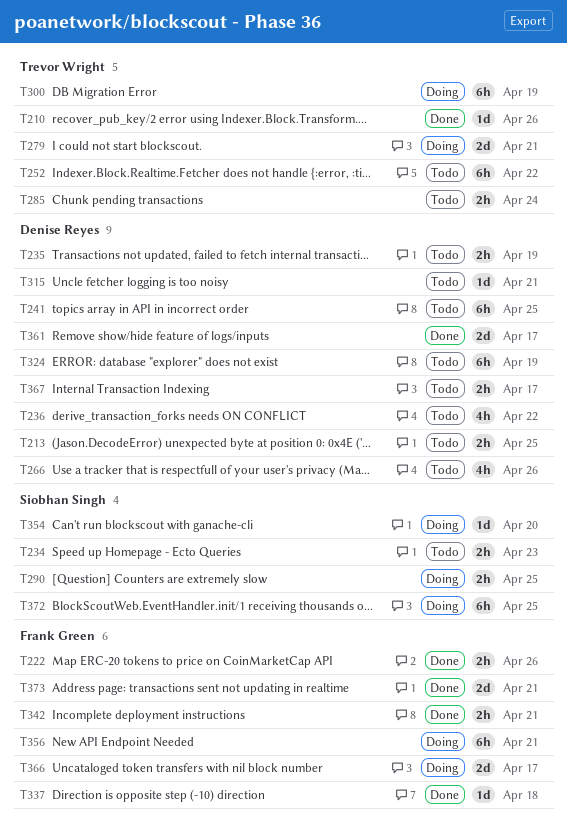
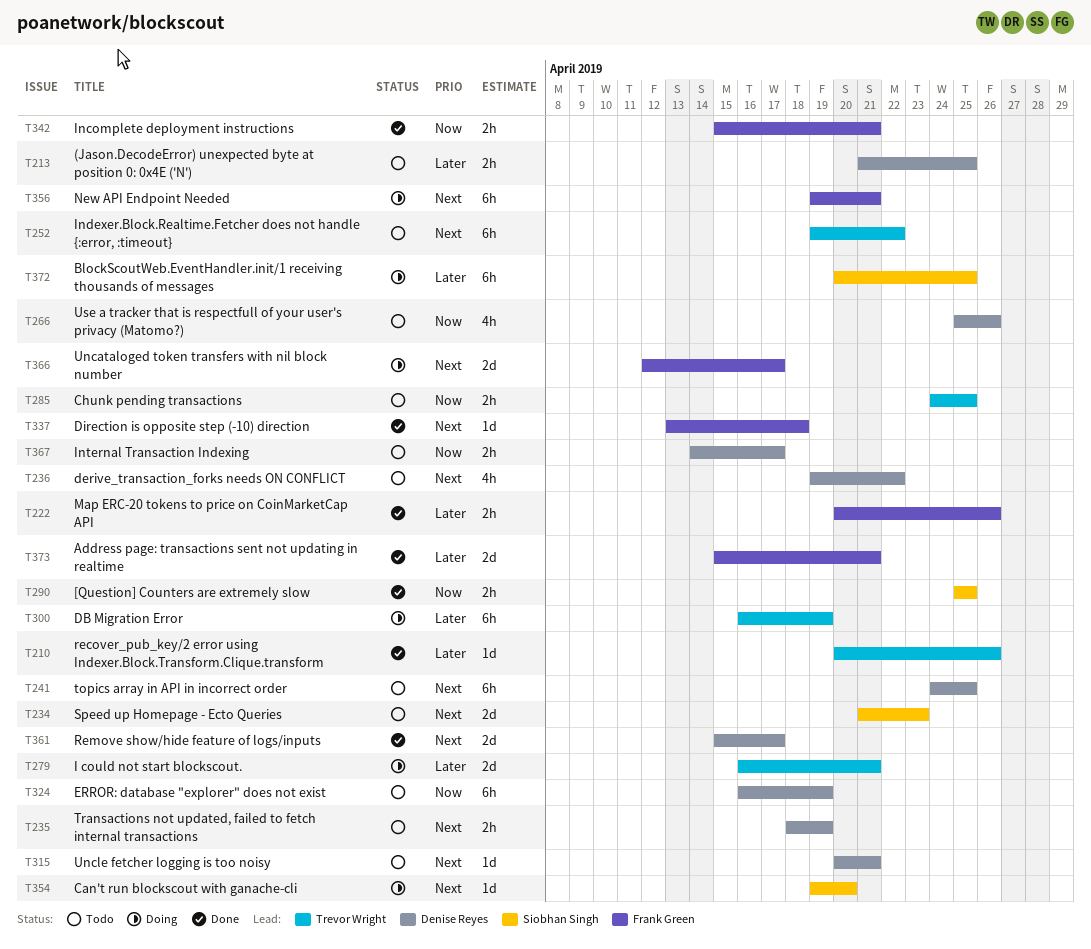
T234, estimate: 2h -> 2d
T285, due: Apr 24 -> Apr 25
T290, status: Doing -> Done

